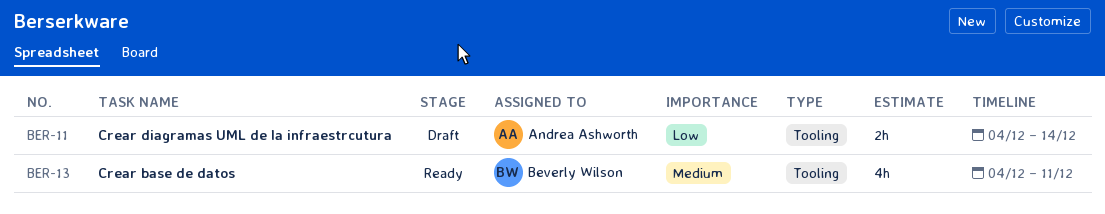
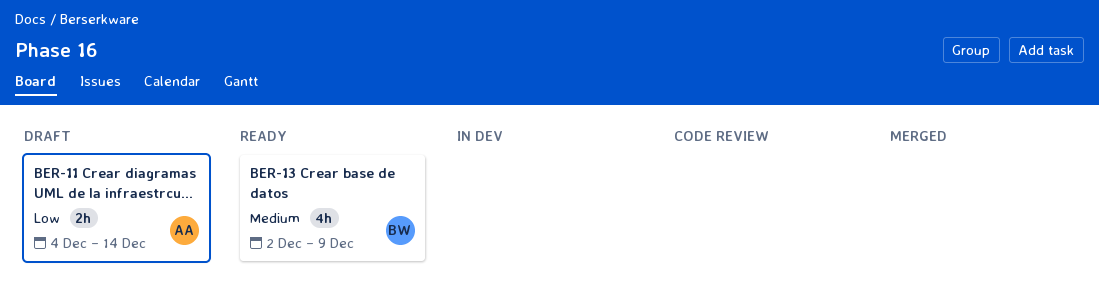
BER-13, start: Dec 4 -> Dec 2
BER-13, due: Dec 11 -> Dec 9

